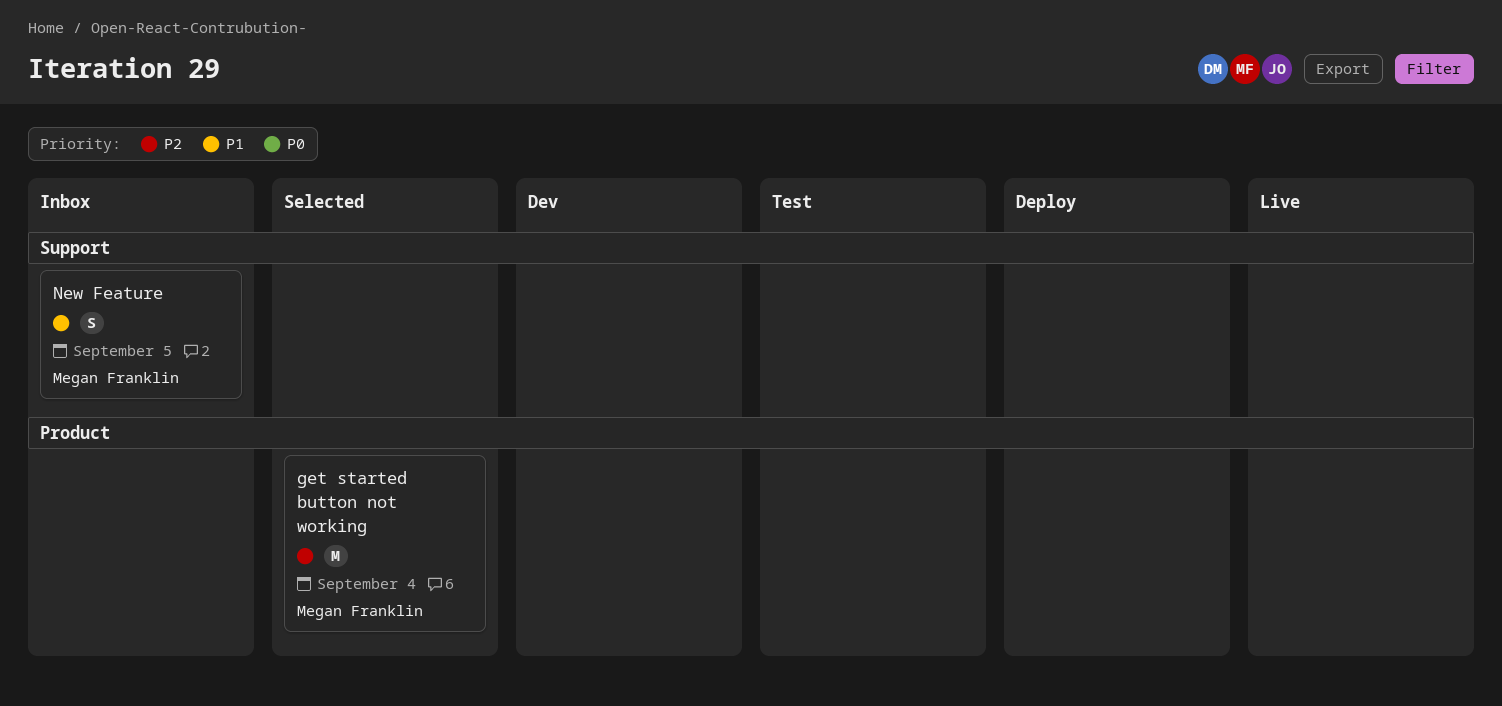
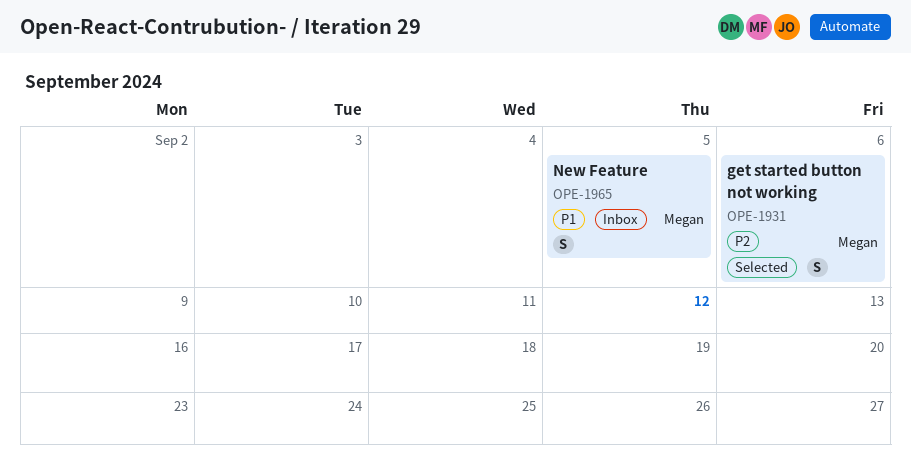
get started button not working, estimate: M -> S
get started button not working, due: Sep 4 -> Sep 6

